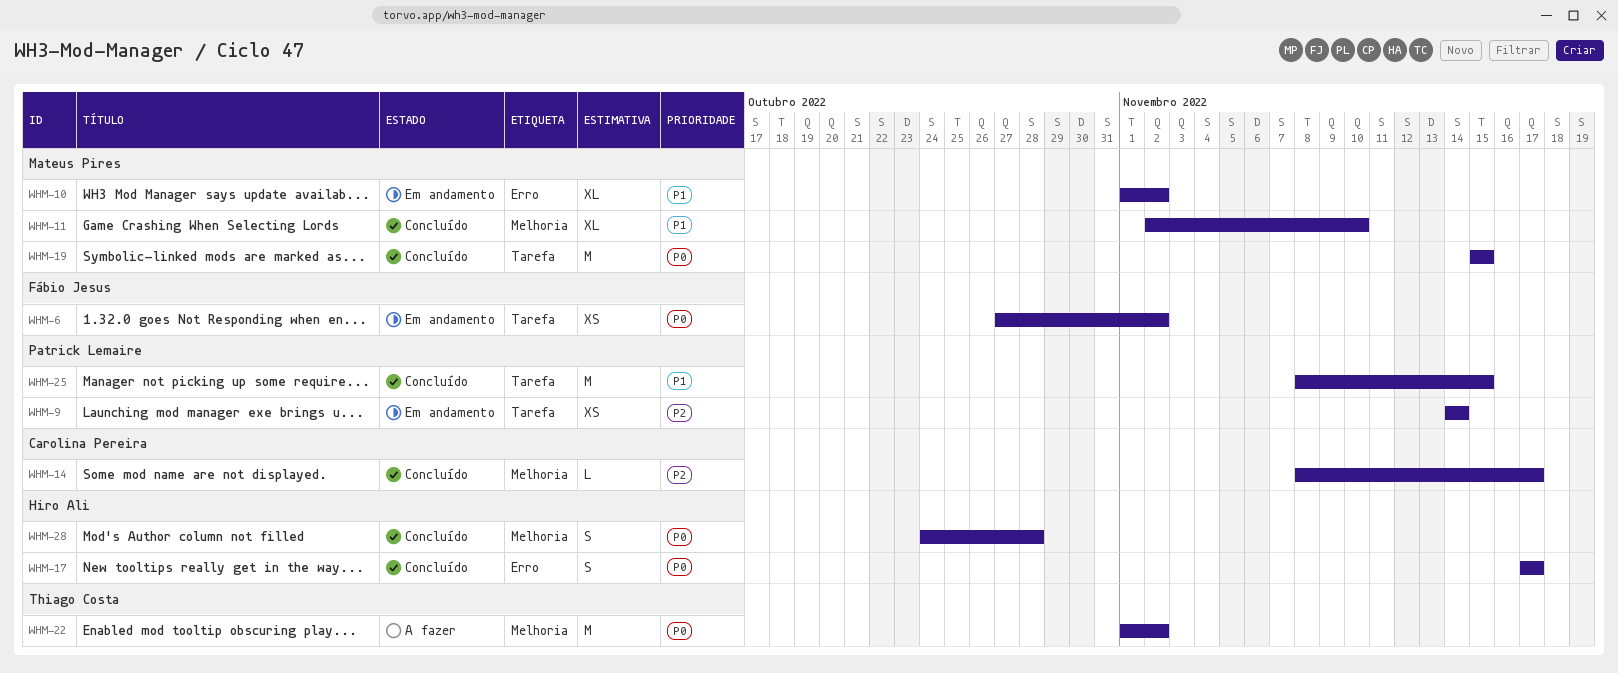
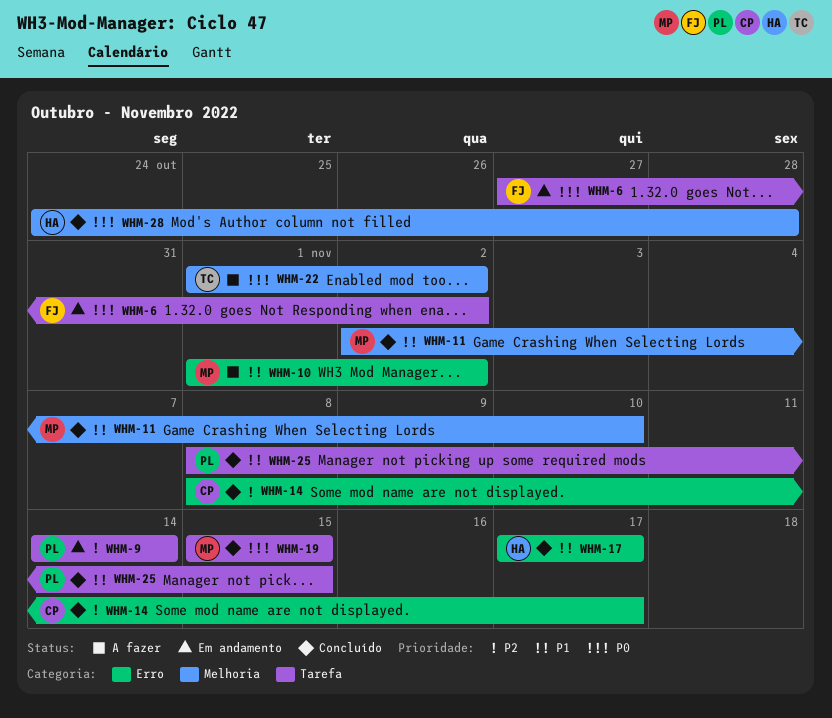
WHM-10, status: Em andamento -> A fazer
WHM-14, label: Melhoria -> Erro
WHM-17, priority: P0 -> P1

